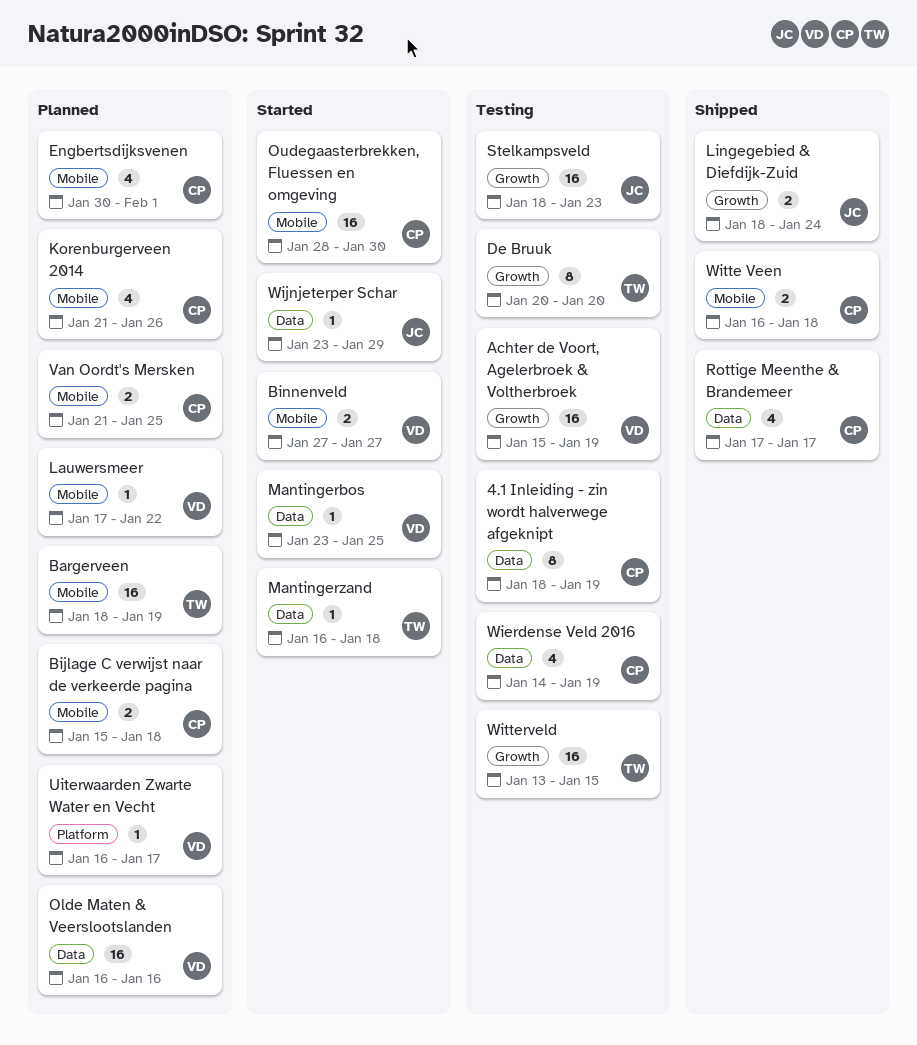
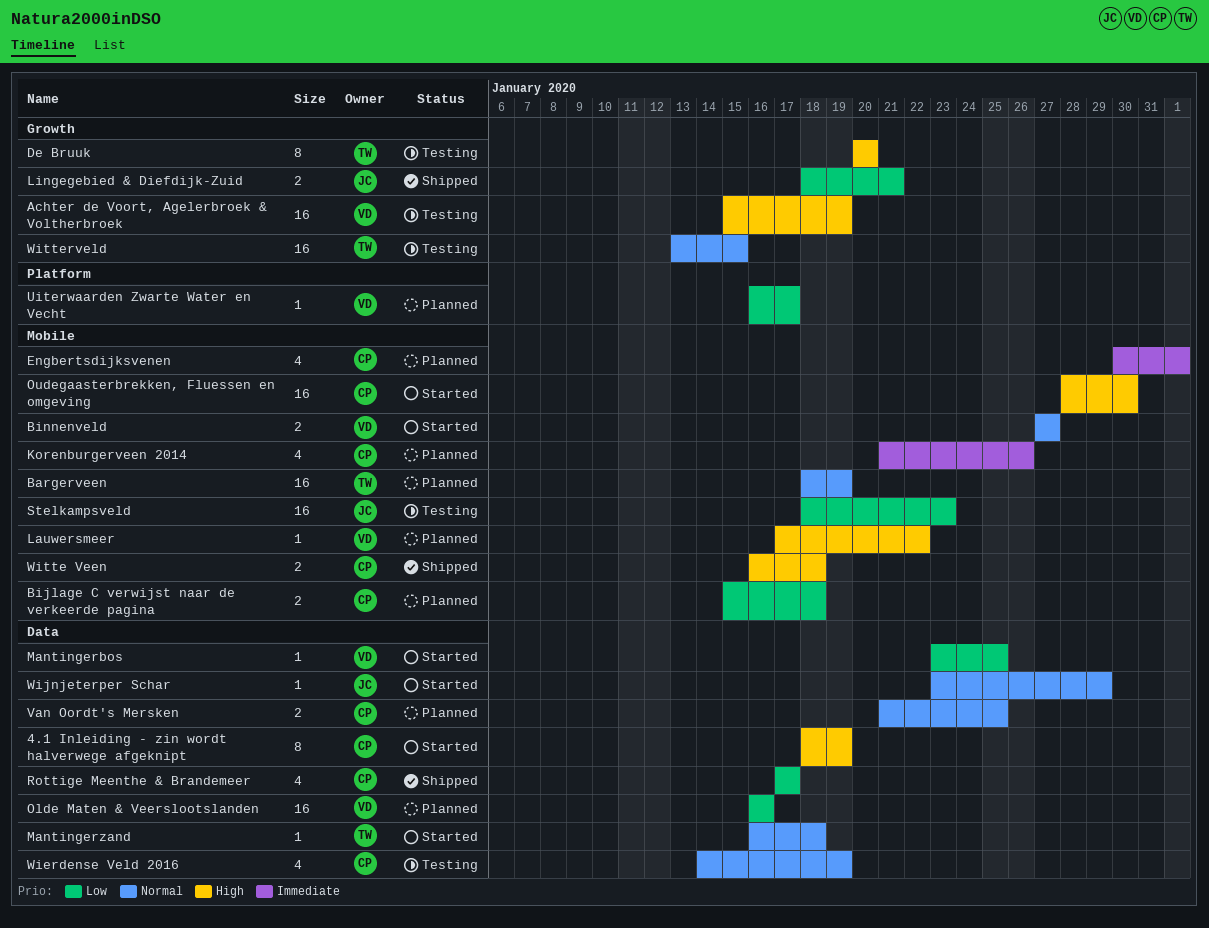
4.1 Inleiding - zin wordt halverwege afgeknipt, status: Testing -> Started
Lingegebied & Diefdijk-Zuid, due: Jan 24 -> Jan 21
Stelkampsveld, label: Growth -> Mobile
Van Oordt's Mersken, label: Mobile -> Data

